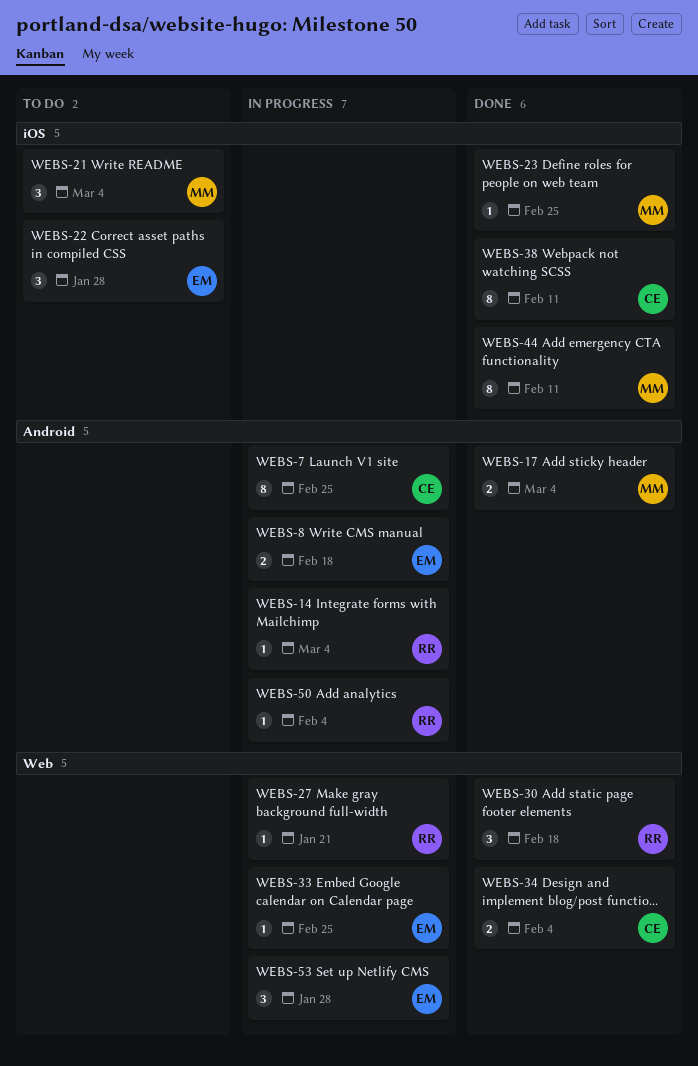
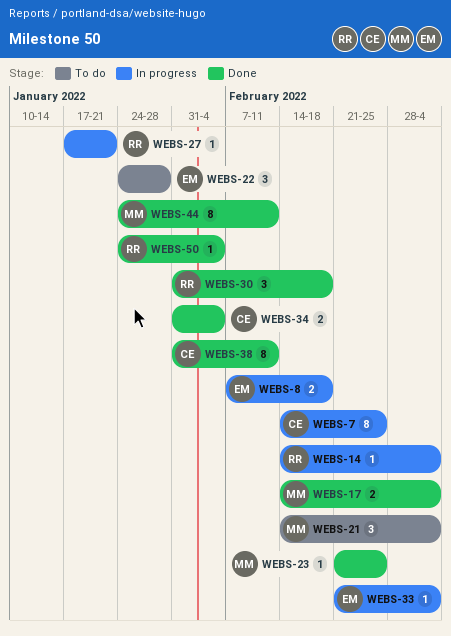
WEBS-33, due: Feb 25 -> Mar 4
WEBS-50, status: In progress -> Done
WEBS-53: present -> none

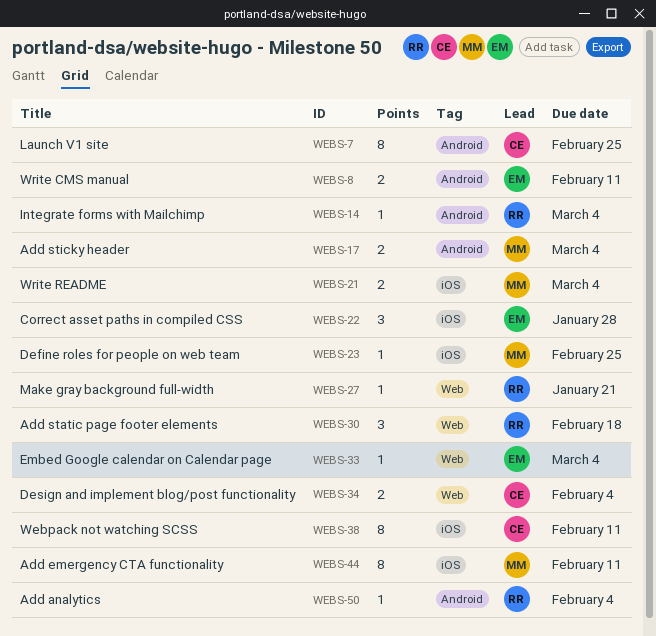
WEBS-8, due: Feb 18 -> Feb 11
WEBS-21, estimate: 3 -> 2

